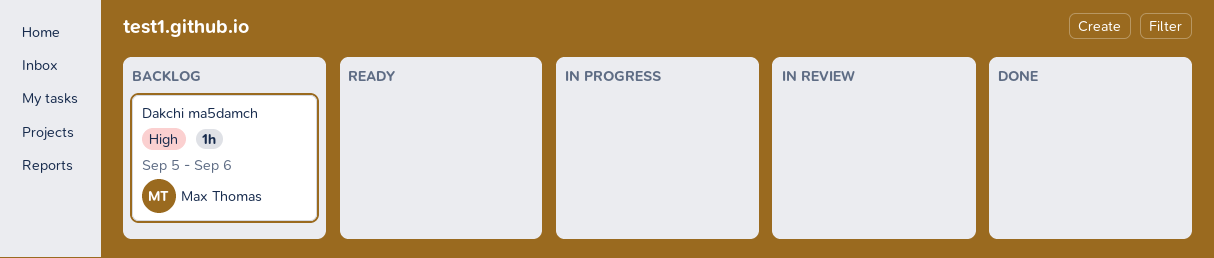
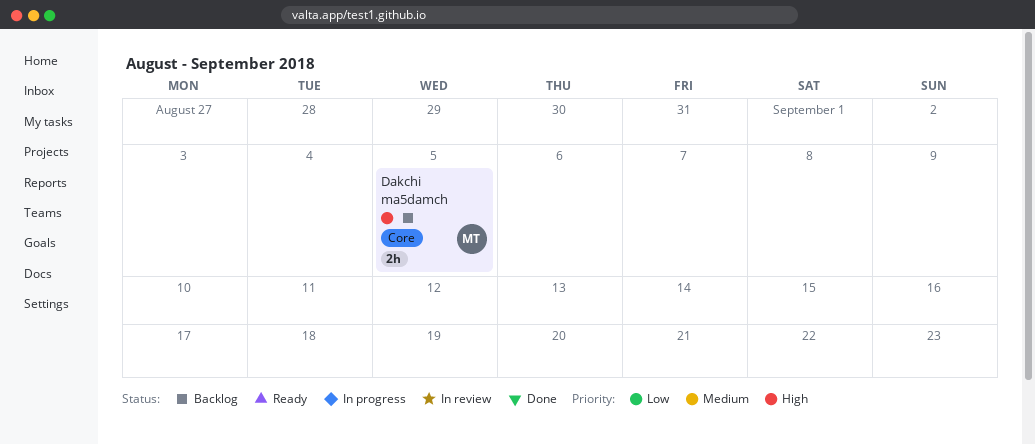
Dakchi ma5damch, estimate: 1h -> 2h
Dakchi ma5damch, due: Sep 6 -> Sep 5

